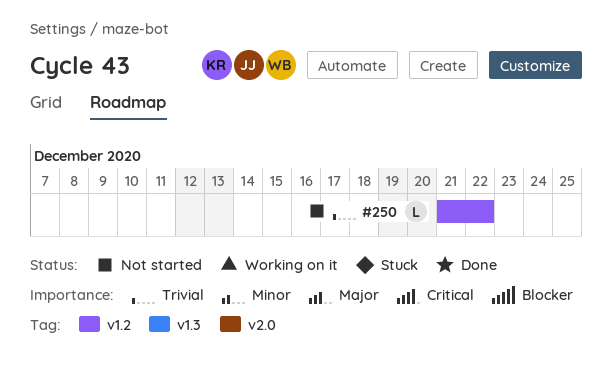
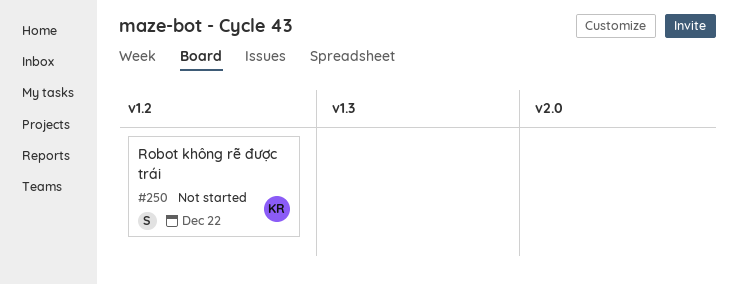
#250, estimate: L -> S

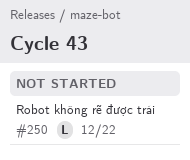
#250, estimate: S -> L

